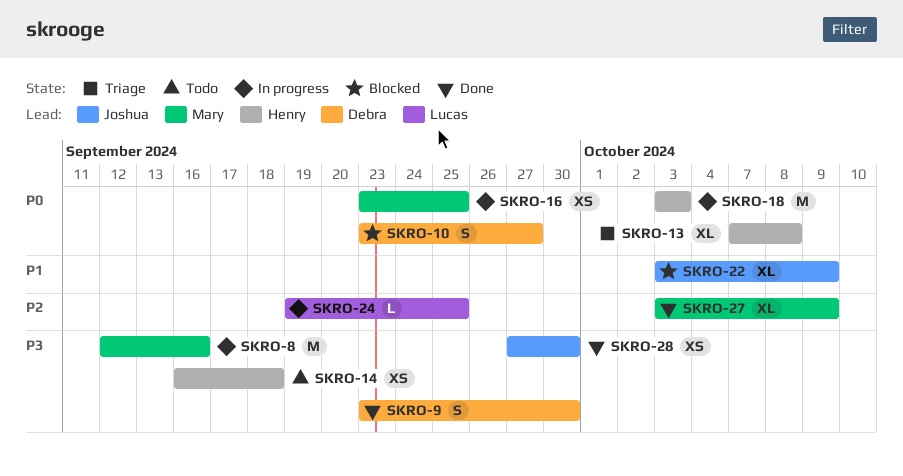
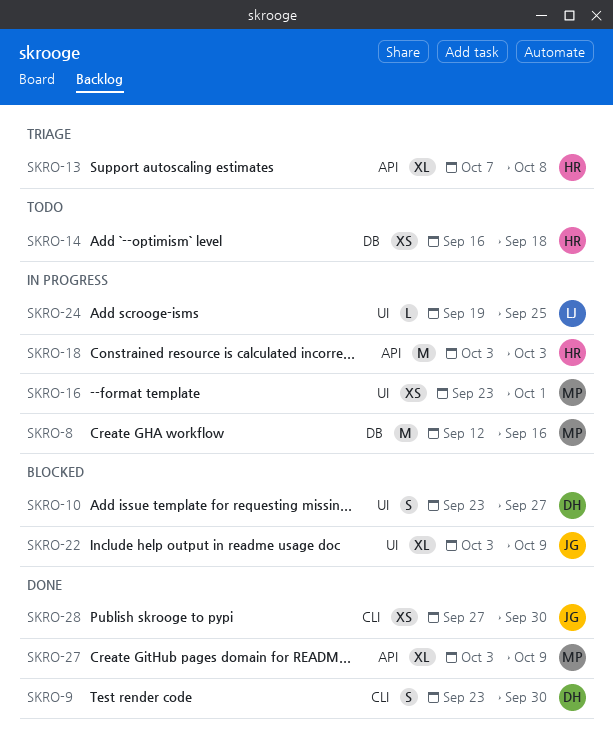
SKRO-16, due: Sep 25 -> Oct 1

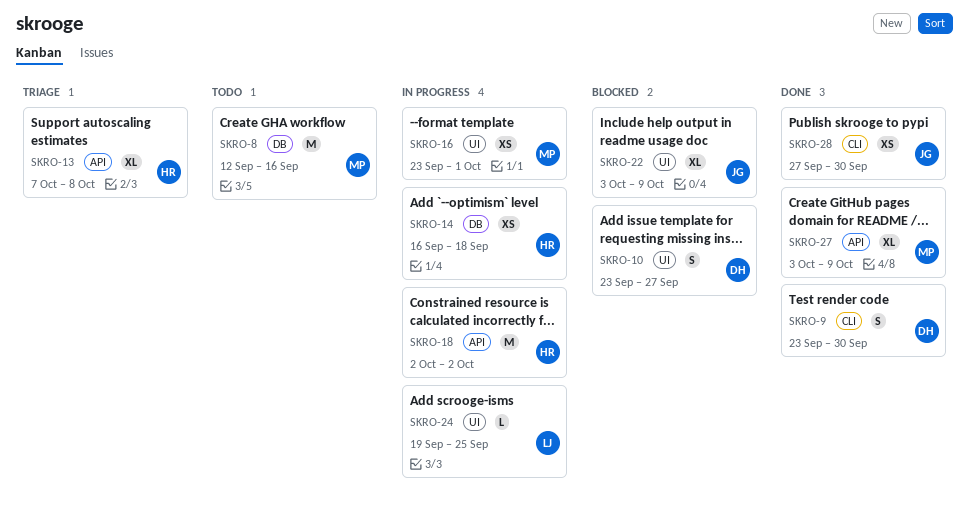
SKRO-8, status: In progress -> Todo
SKRO-14, status: Todo -> In progress
SKRO-18, start: Oct 3 -> Oct 2
SKRO-18, due: Oct 3 -> Oct 2

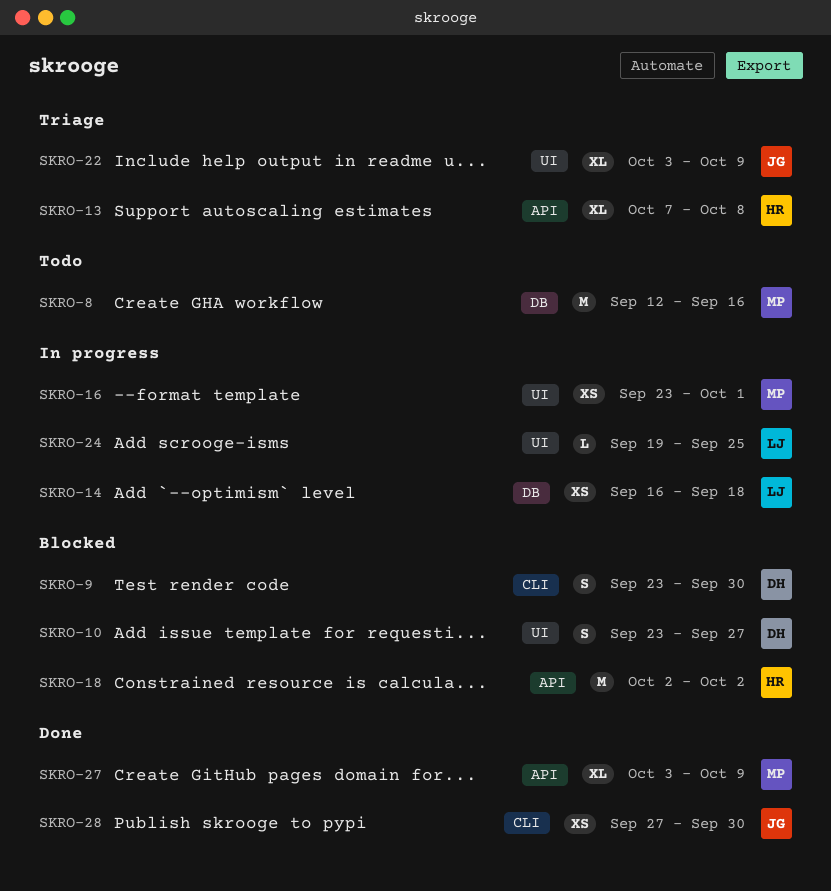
SKRO-9, status: Done -> Blocked
SKRO-14, owner: HR -> LJ
SKRO-18, status: In progress -> Blocked
SKRO-22, status: Blocked -> Triage

